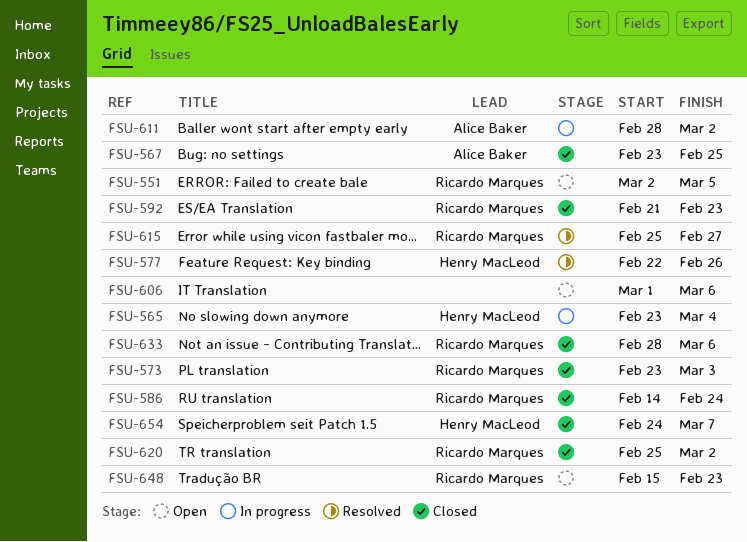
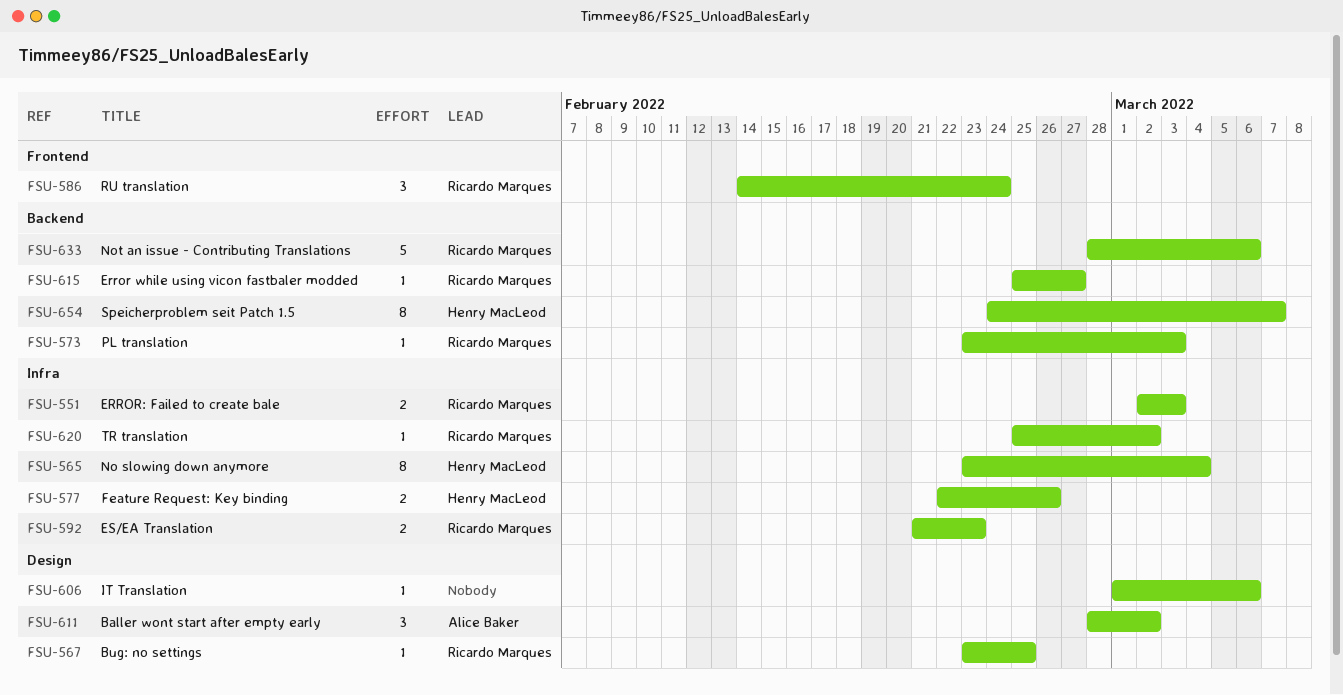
FSU-551, due: Mar 5 -> Mar 3
FSU-567, owner: Alice Baker -> Ricardo Marques
FSU-648: present -> none

